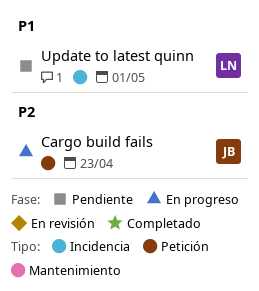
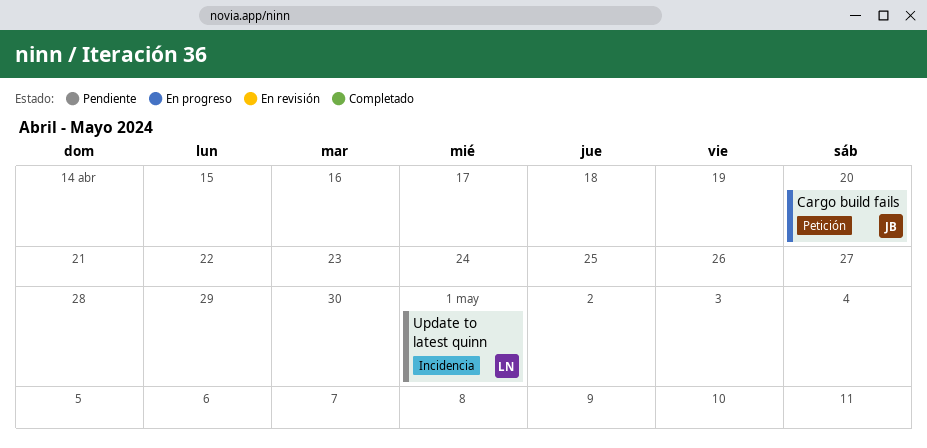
Cargo build fails, due: Apr 23 -> Apr 20

